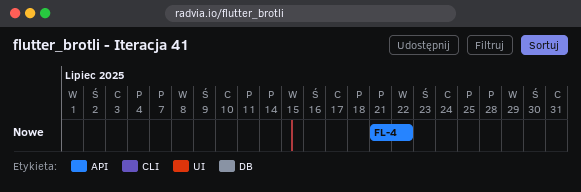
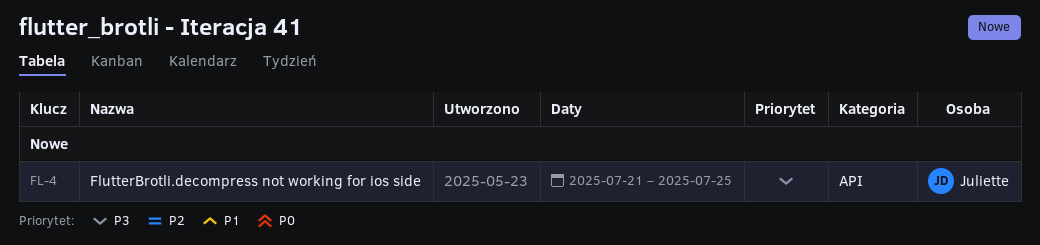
FL-4, due: Jul 22 -> Jul 25

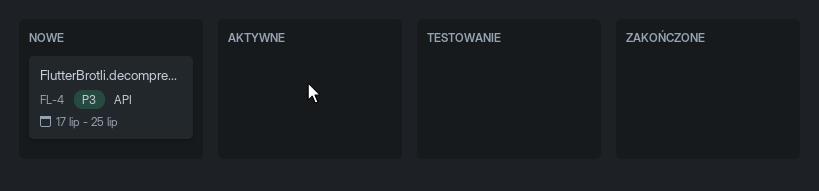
FL-4, start: Jul 21 -> Jul 17

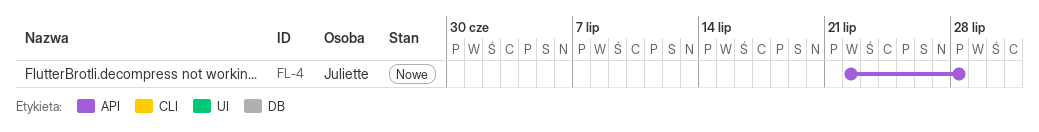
FL-4, start: Jul 17 -> Jul 22
FL-4, due: Jul 25 -> Jul 28

